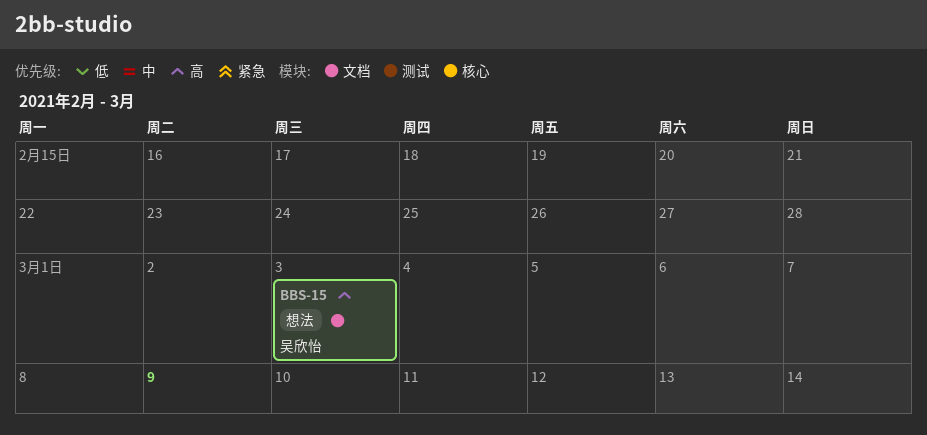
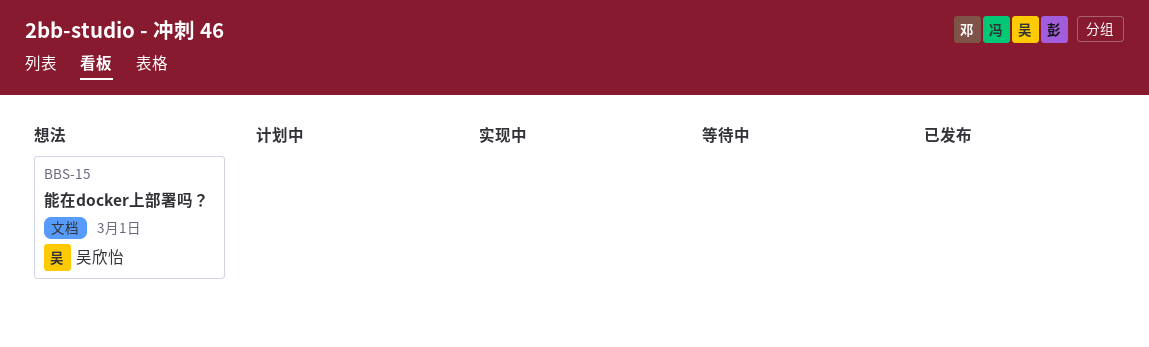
BBS-15, due: Mar 3 -> Mar 1

